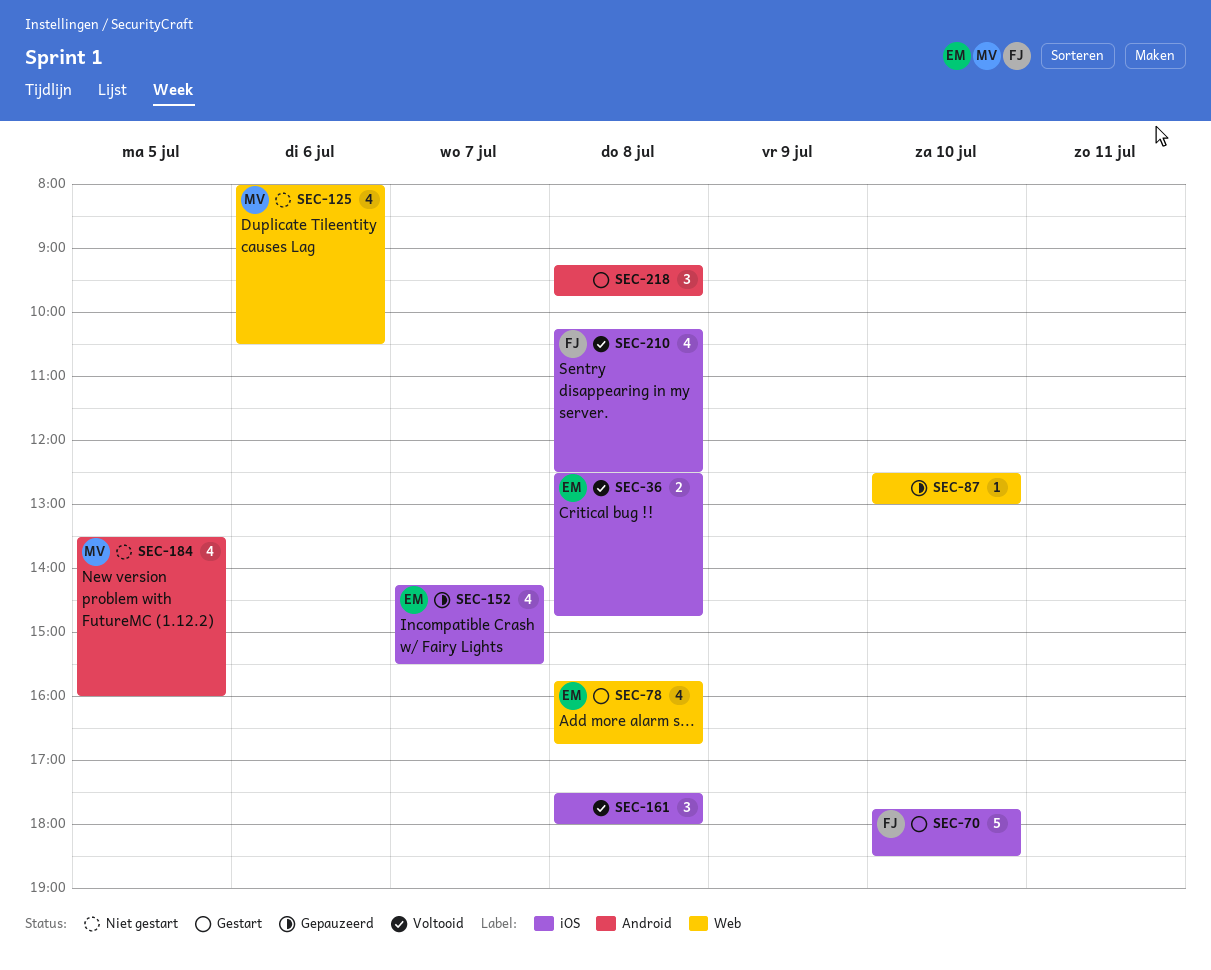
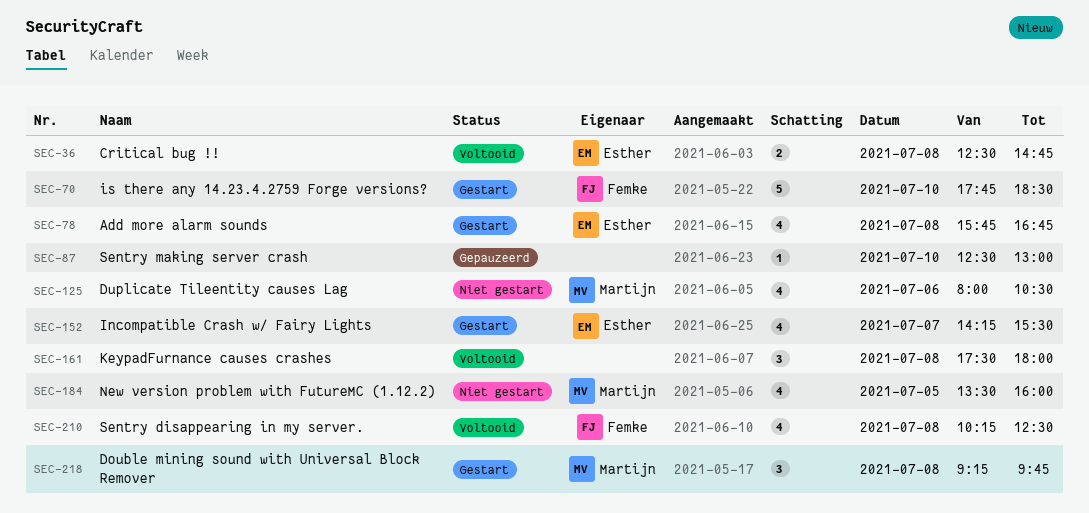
SEC-152, status: Gepauzeerd -> Gestart
SEC-218, owner: none -> Martijn

